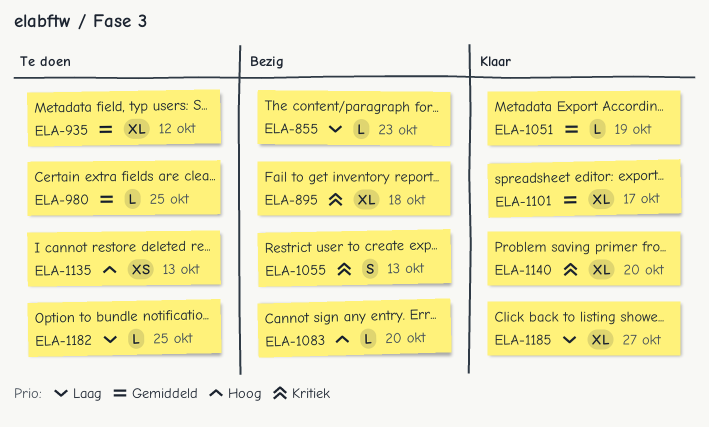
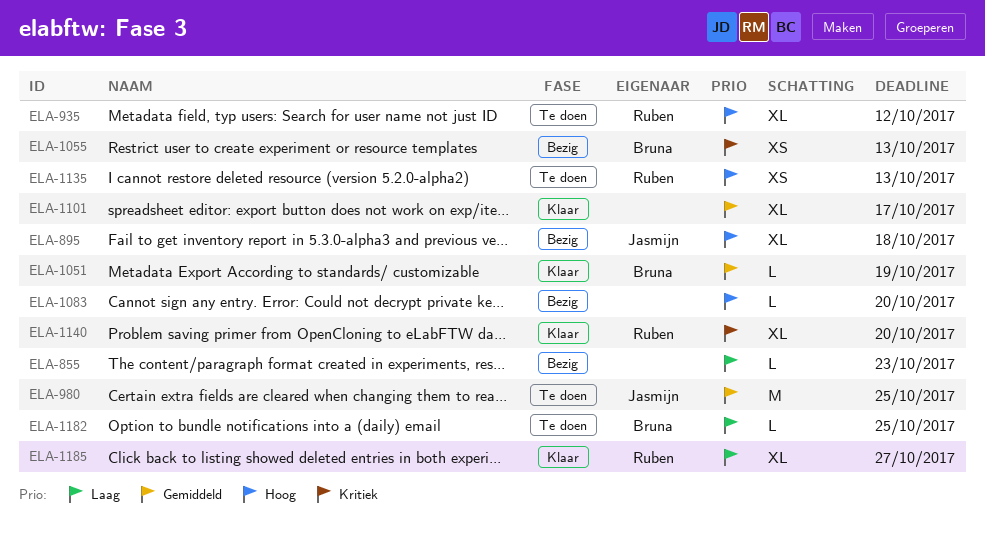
ELA-895, priority: Kritiek -> Hoog
ELA-935, priority: Gemiddeld -> Hoog
ELA-980, estimate: L -> M
ELA-1055, estimate: S -> XS

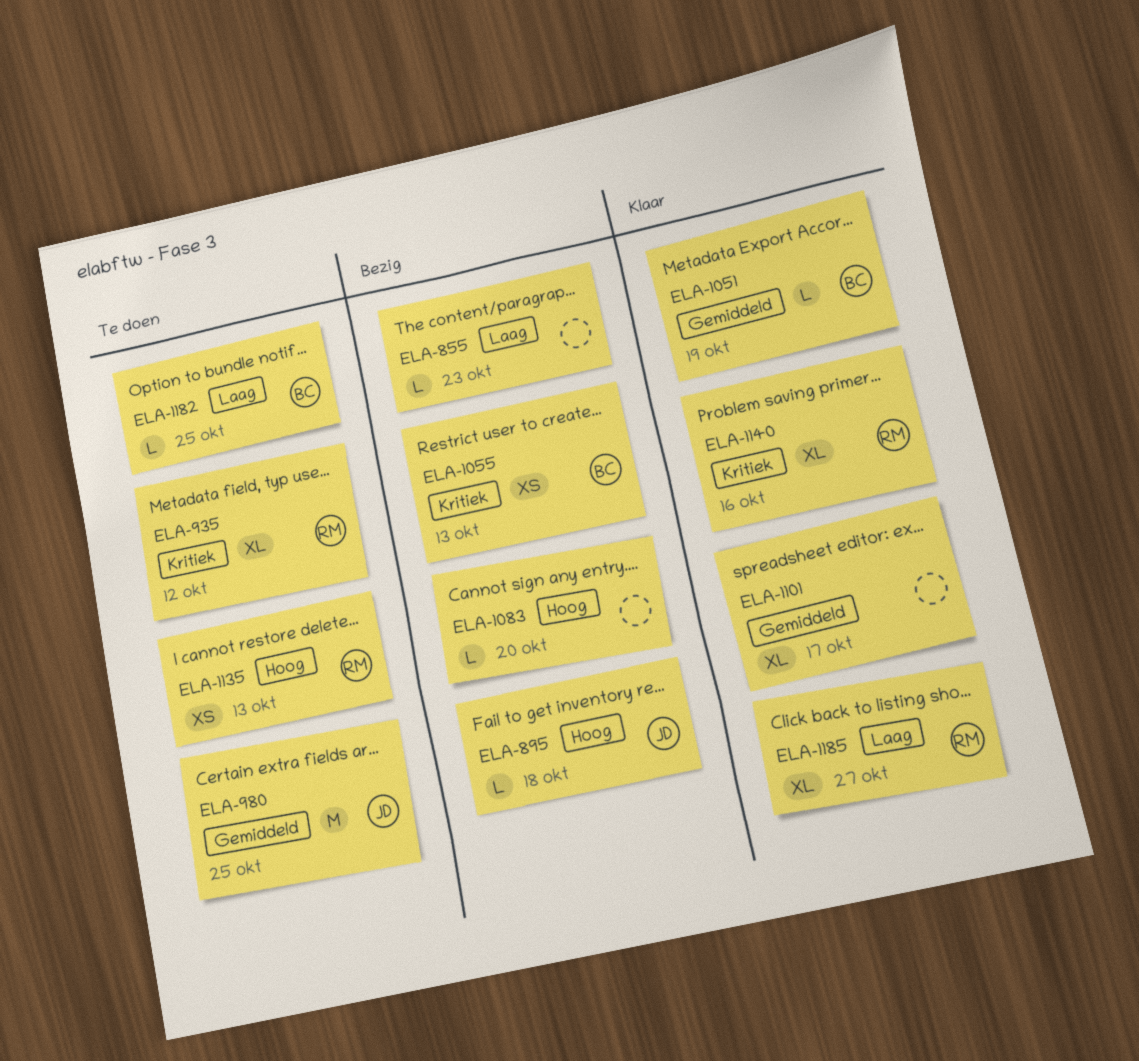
ELA-895, estimate: XL -> L
ELA-935, priority: Hoog -> Kritiek
ELA-1140, due: Oct 20 -> Oct 16

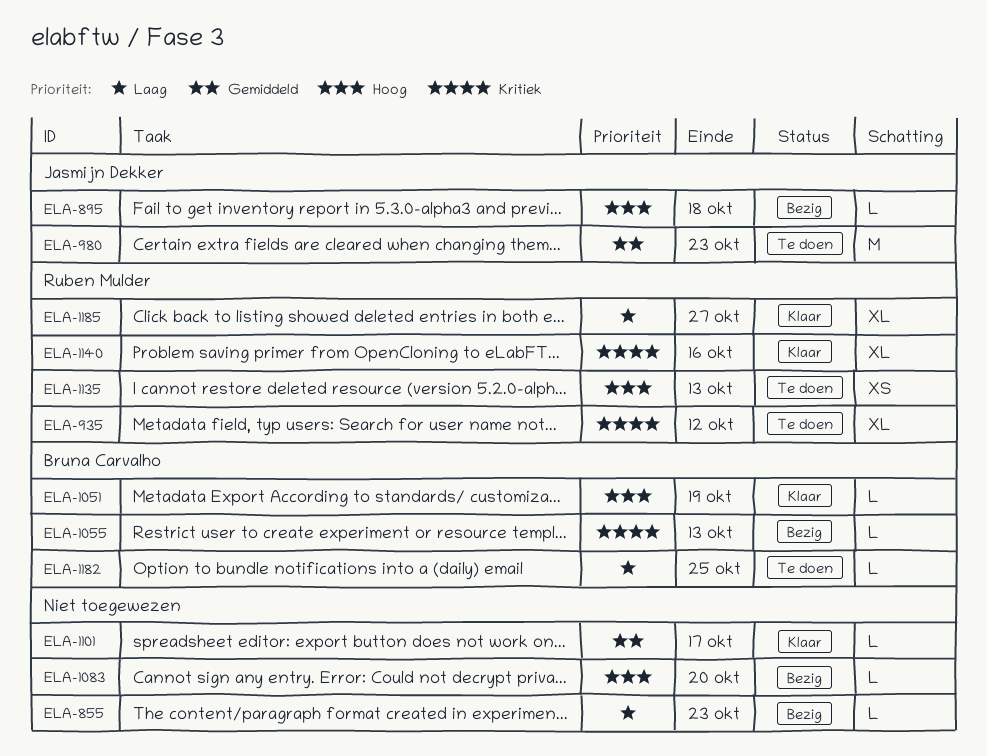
ELA-980, due: Oct 25 -> Oct 23
ELA-1051, priority: Gemiddeld -> Hoog
ELA-1055, estimate: XS -> L
ELA-1101, estimate: XL -> L

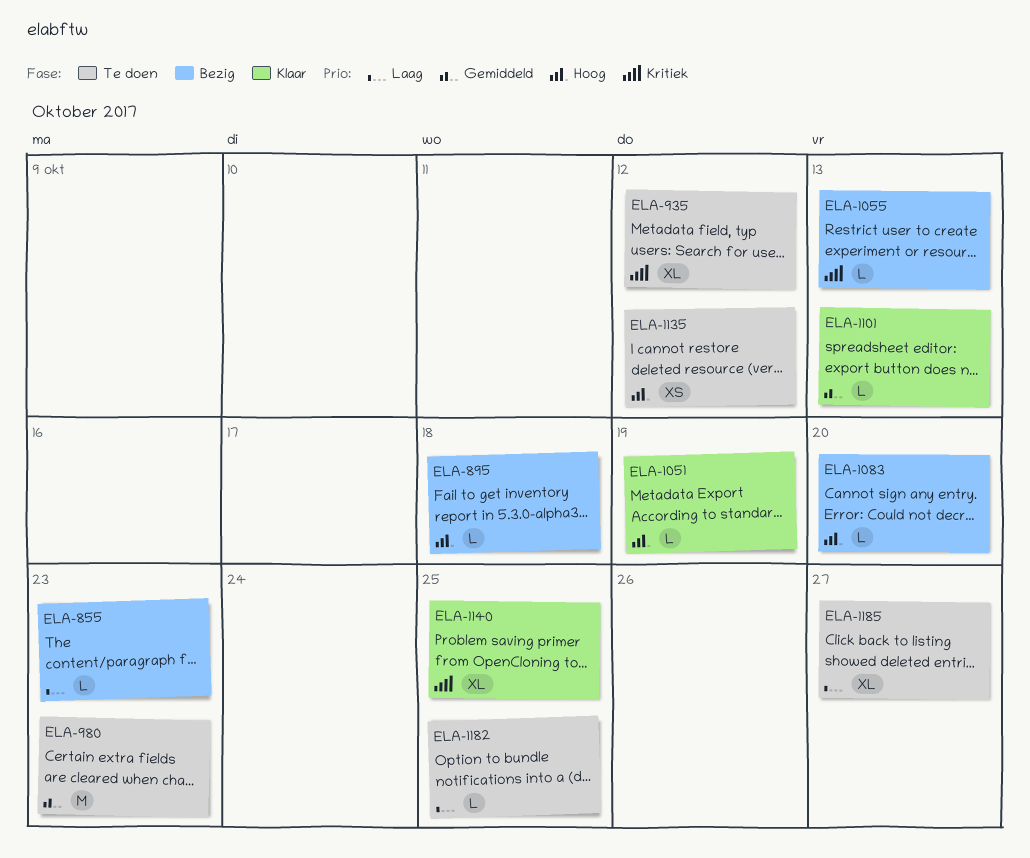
ELA-1101, due: Oct 17 -> Oct 13
ELA-1135, due: Oct 13 -> Oct 12
ELA-1140, due: Oct 16 -> Oct 25
ELA-1185, status: Klaar -> Te doen

